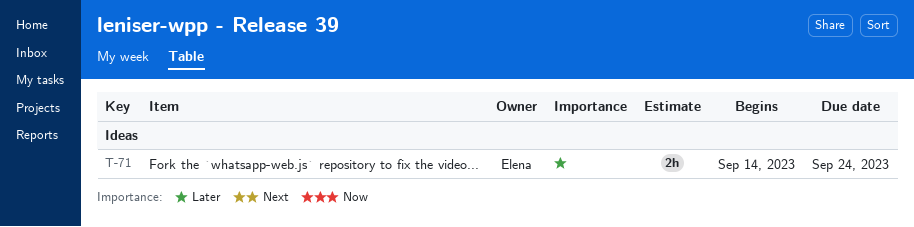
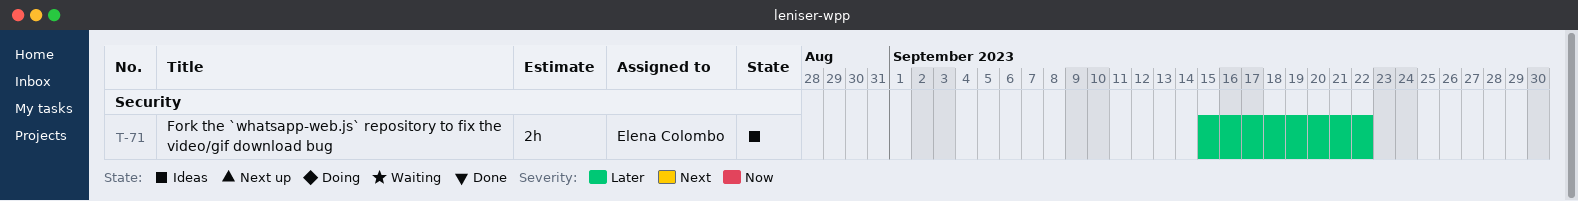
T-71, start: Sep 14 -> Sep 15
T-71, due: Sep 24 -> Sep 22

